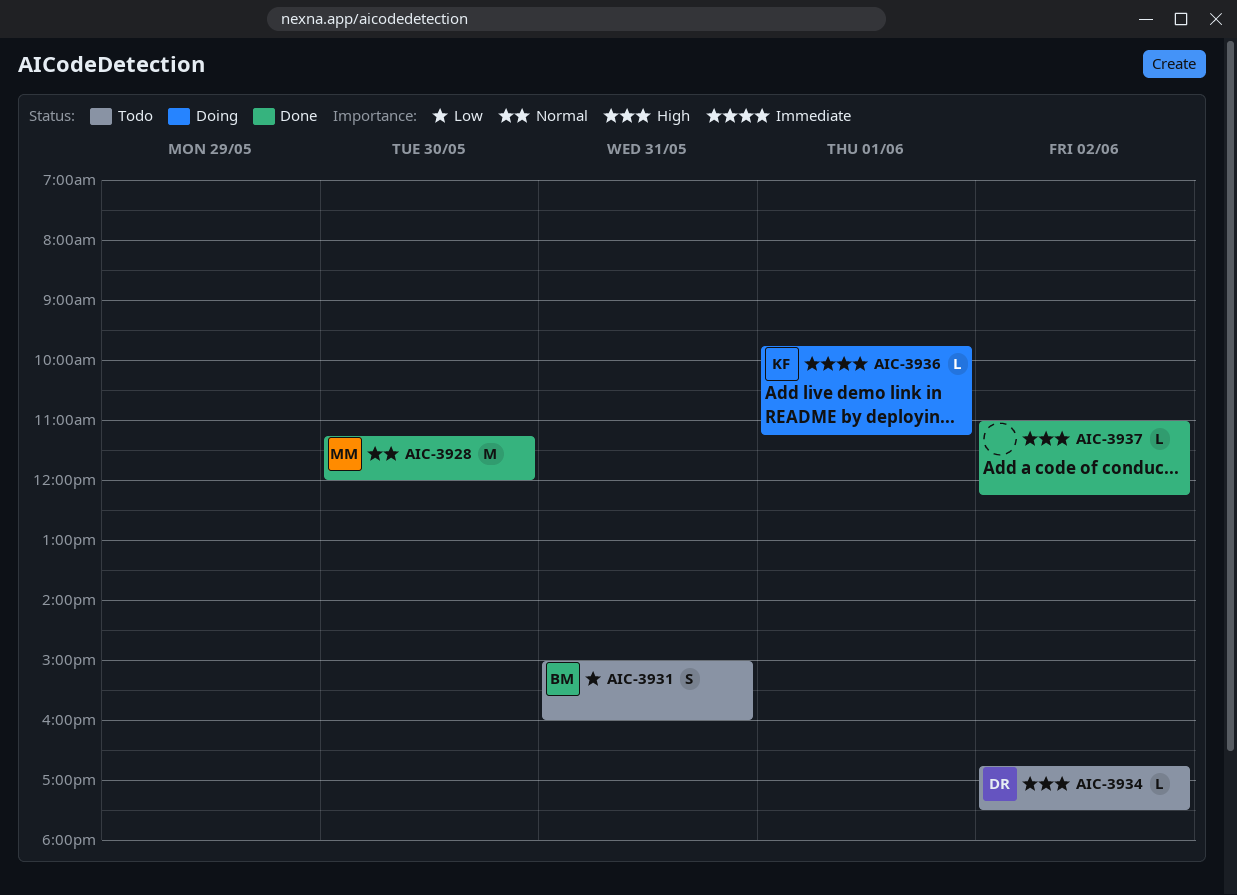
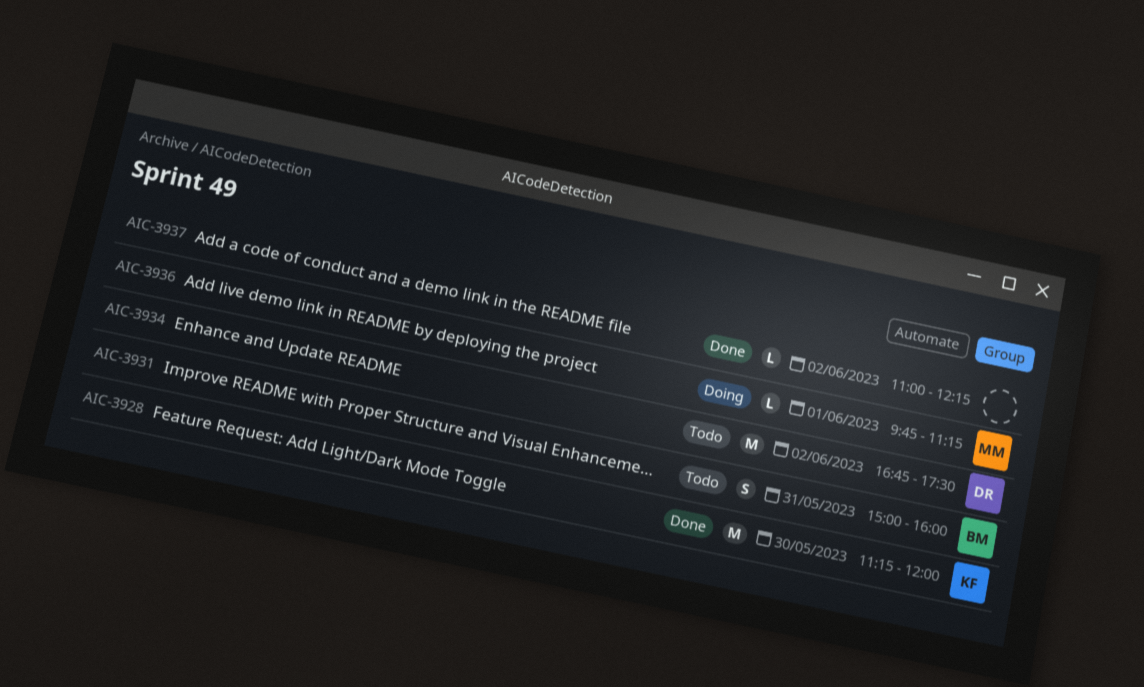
AIC-3928, owner: MM -> KF
AIC-3934, estimate: L -> M
AIC-3936, owner: KF -> MM

